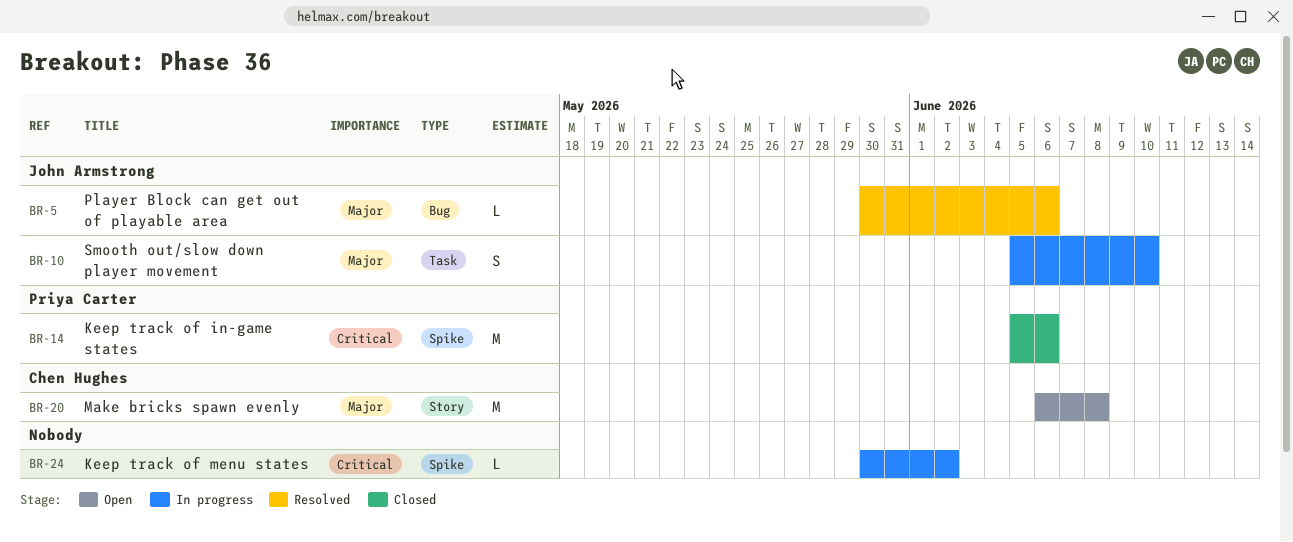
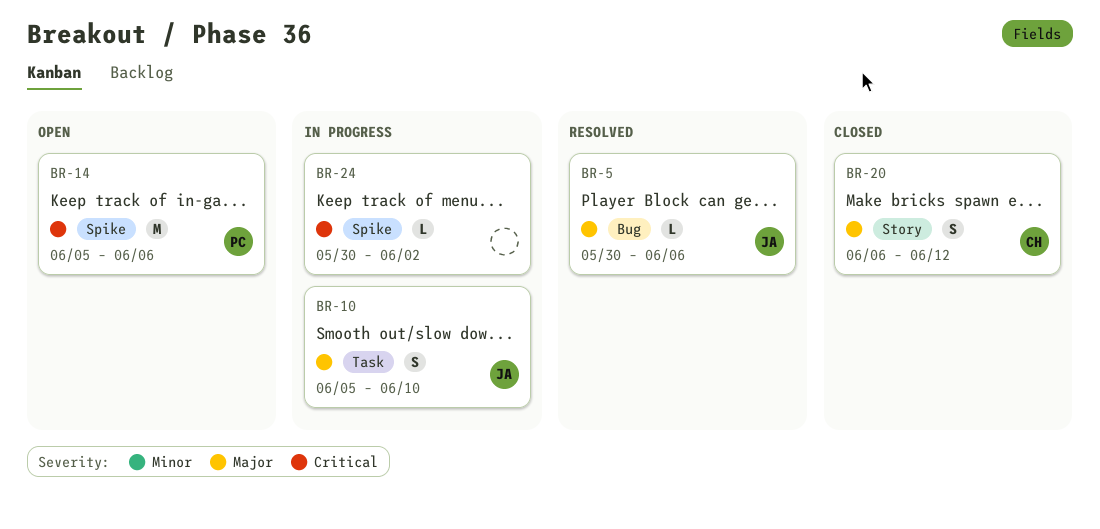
BR-14, status: Closed -> Open
BR-20, status: Open -> Closed
BR-20, estimate: M -> S
BR-20, due: Jun 8 -> Jun 12

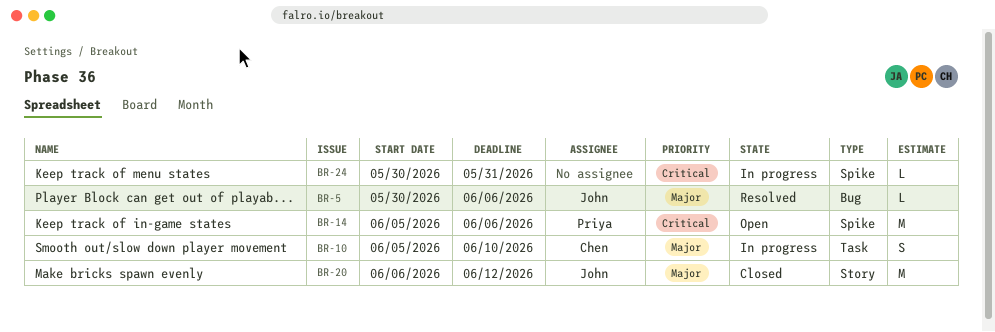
BR-10, owner: John -> Chen
BR-20, owner: Chen -> John
BR-20, estimate: S -> M
BR-24, due: Jun 2 -> May 31

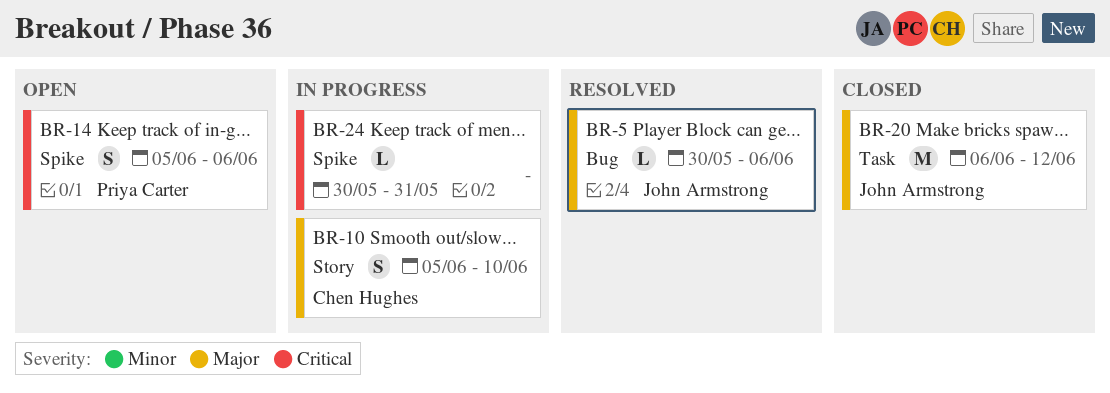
BR-10, label: Task -> Story
BR-14, estimate: M -> S
BR-20, label: Story -> Task

